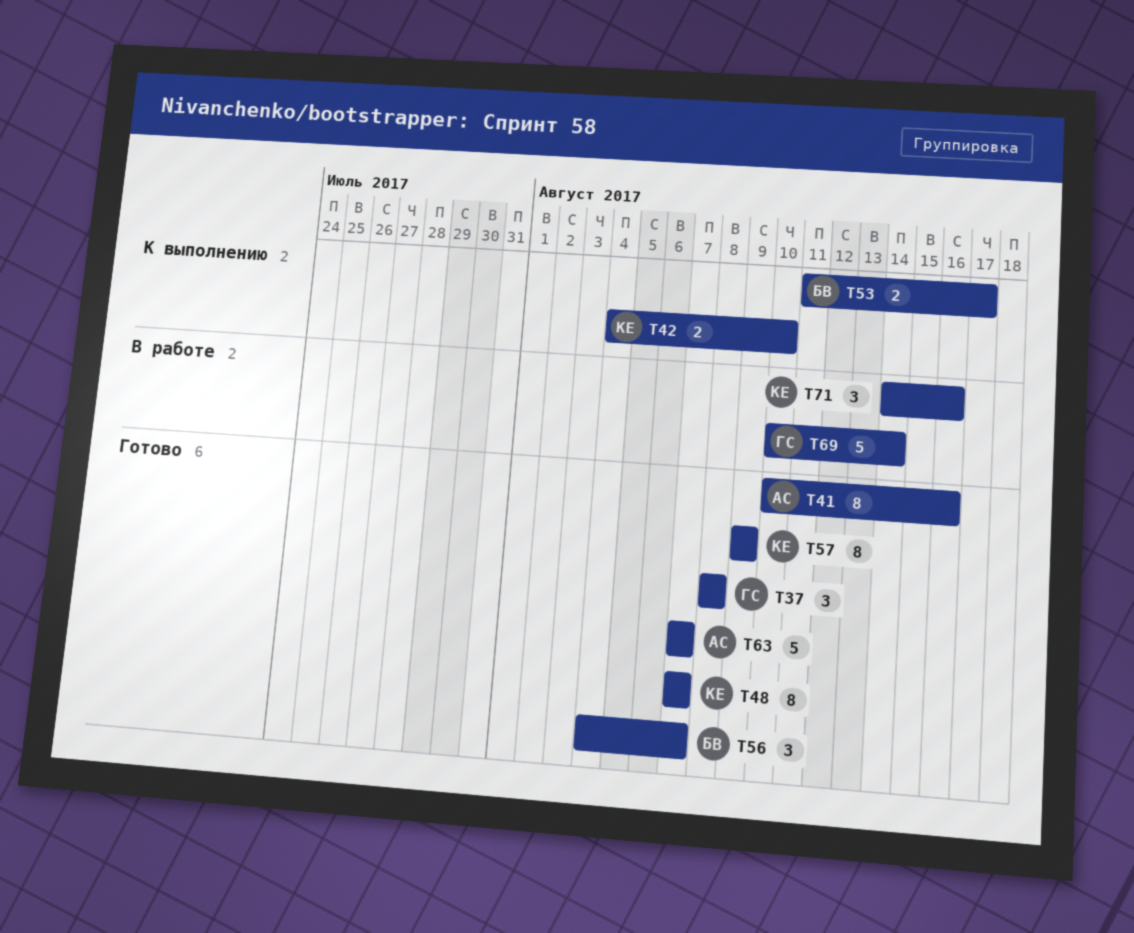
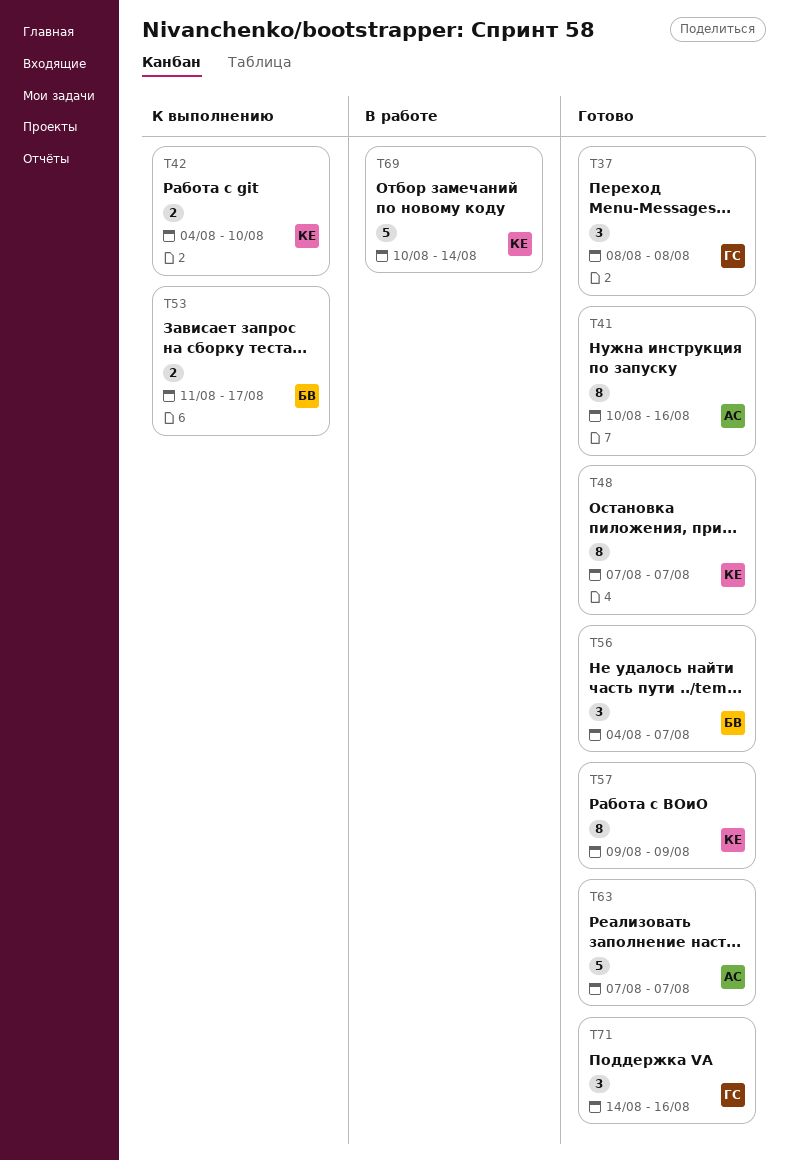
T69, owner: ГС -> КЕ
T71, status: В работе -> Готово
T71, owner: КЕ -> ГС

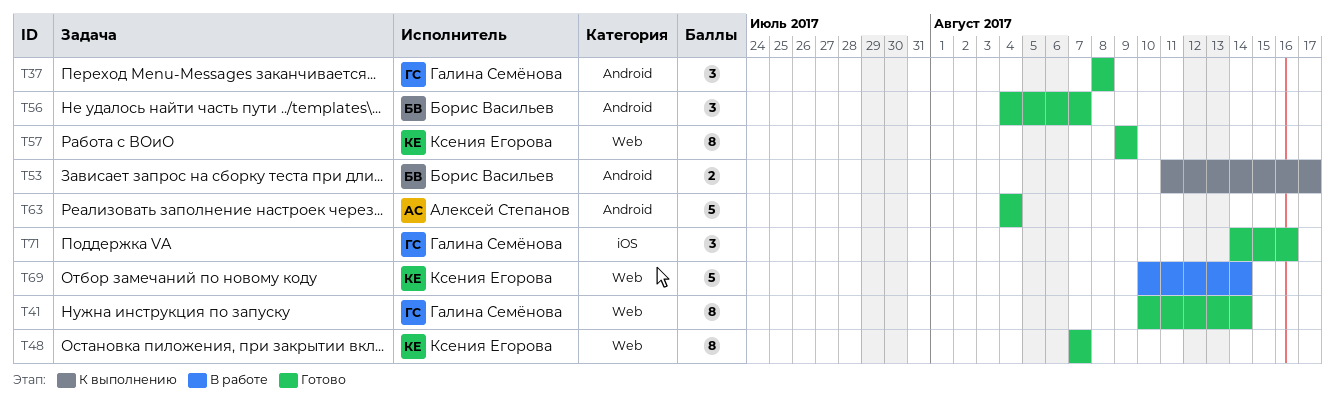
T41, owner: Алексей Степанов -> Галина Семёнова
T41, due: Aug 16 -> Aug 14
T42: present -> none
T63, start: Aug 7 -> Aug 4
T63, due: Aug 7 -> Aug 4

